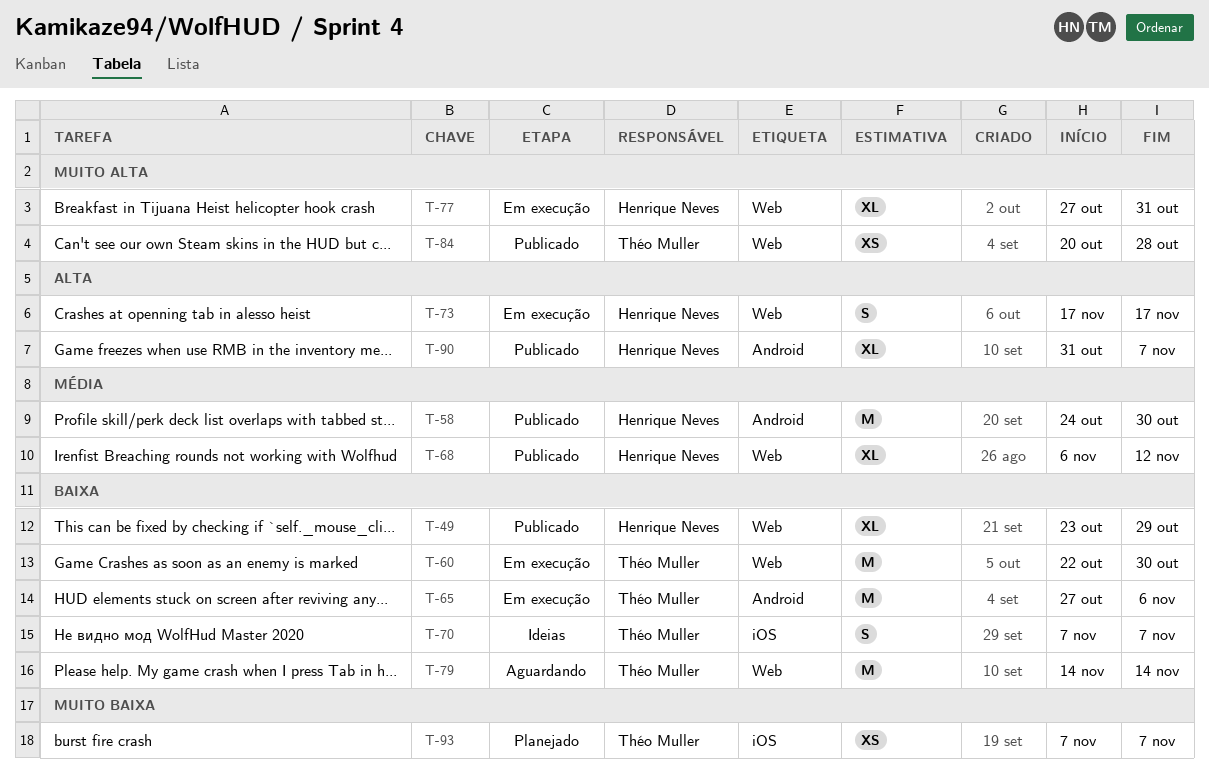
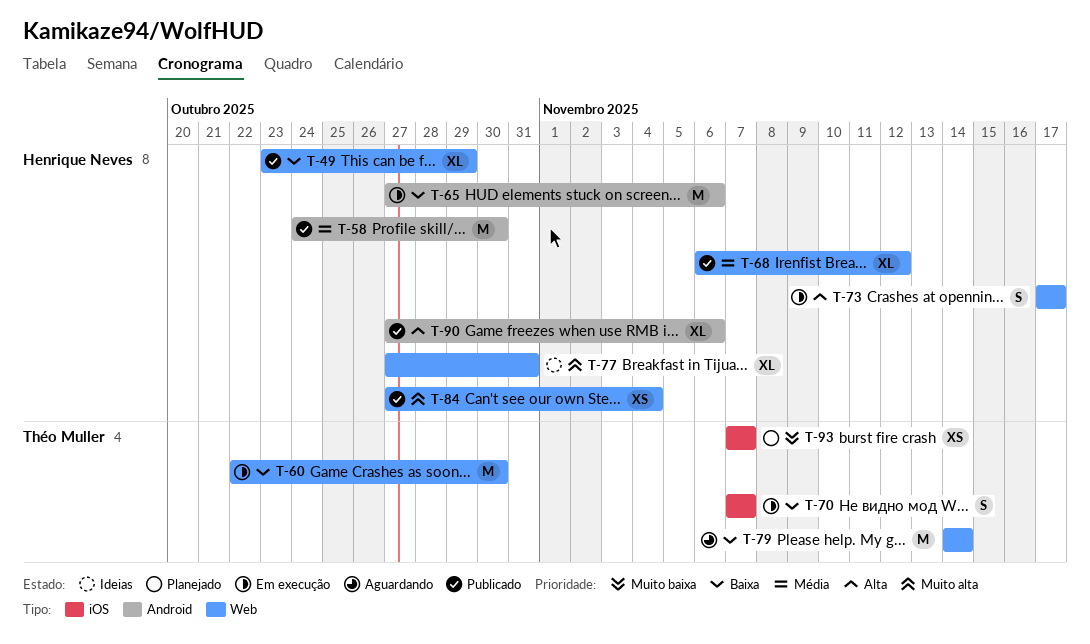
T-65, owner: Théo Muller -> Henrique Neves
T-70, status: Ideias -> Em execução
T-77, status: Em execução -> Ideias
T-84, owner: Théo Muller -> Henrique Neves
T-84, start: Oct 20 -> Oct 27
T-84, due: Oct 28 -> Nov 4
T-90, start: Oct 31 -> Oct 27
T-90, due: Nov 7 -> Nov 6

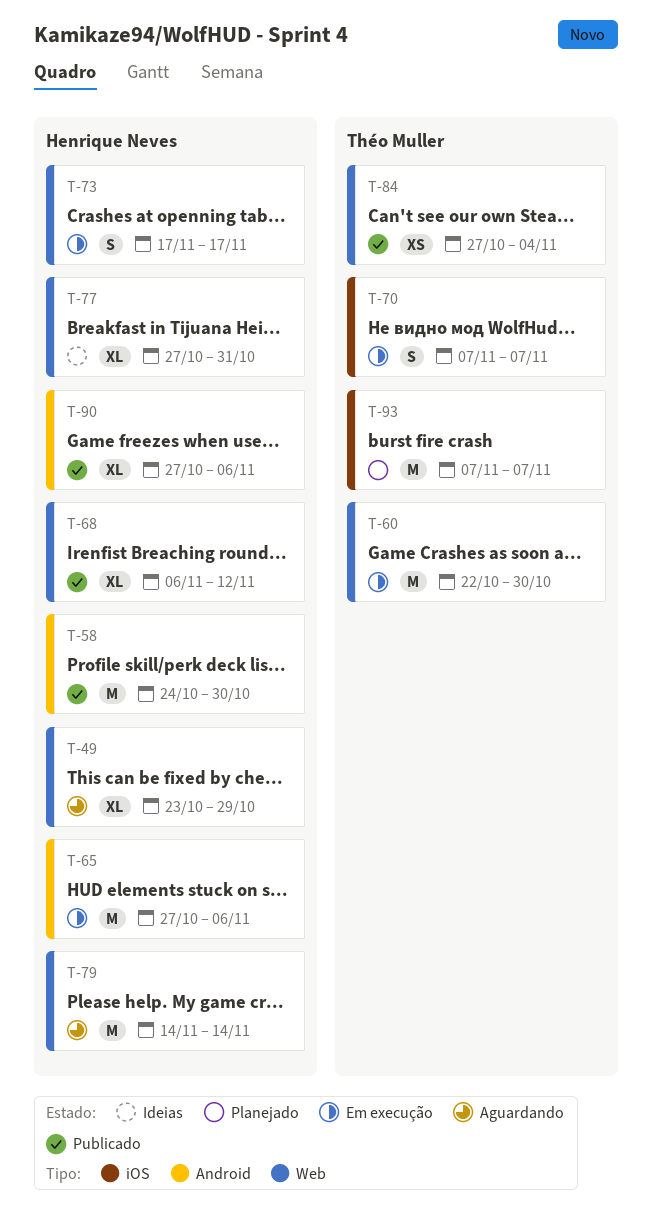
T-49, status: Publicado -> Aguardando
T-79, owner: Théo Muller -> Henrique Neves
T-84, owner: Henrique Neves -> Théo Muller
T-93, estimate: XS -> M

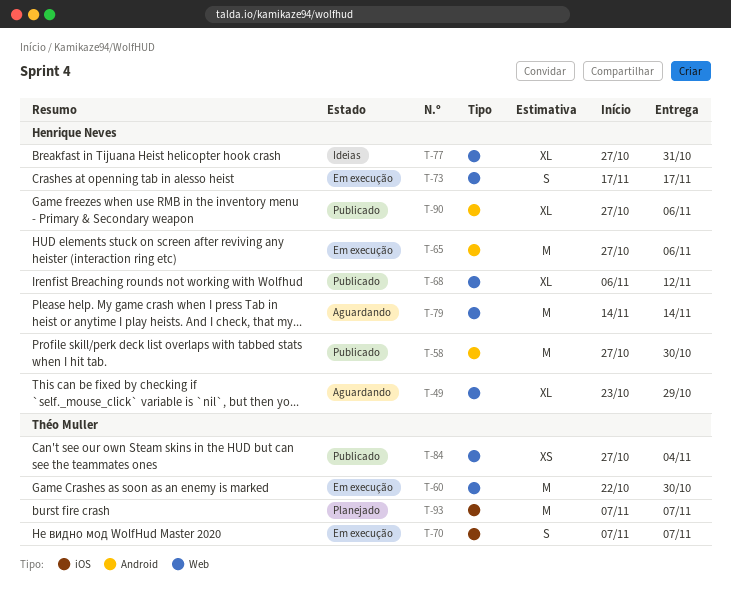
T-58, start: Oct 24 -> Oct 27

